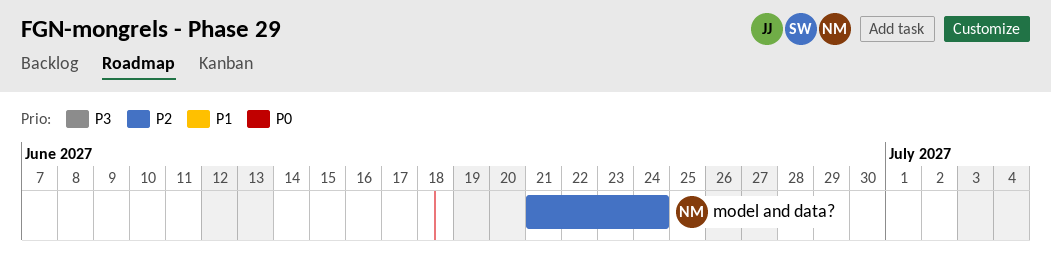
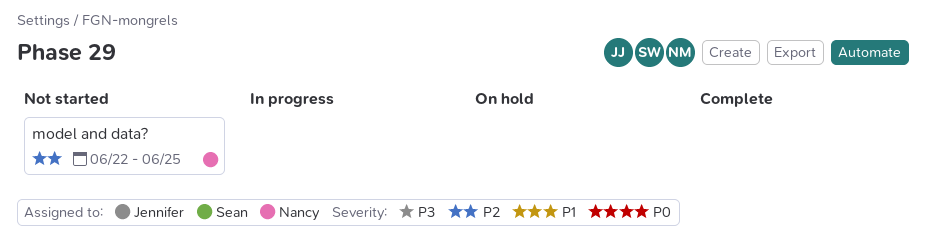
model and data?, start: Jun 21 -> Jun 22
model and data?, due: Jun 24 -> Jun 25

